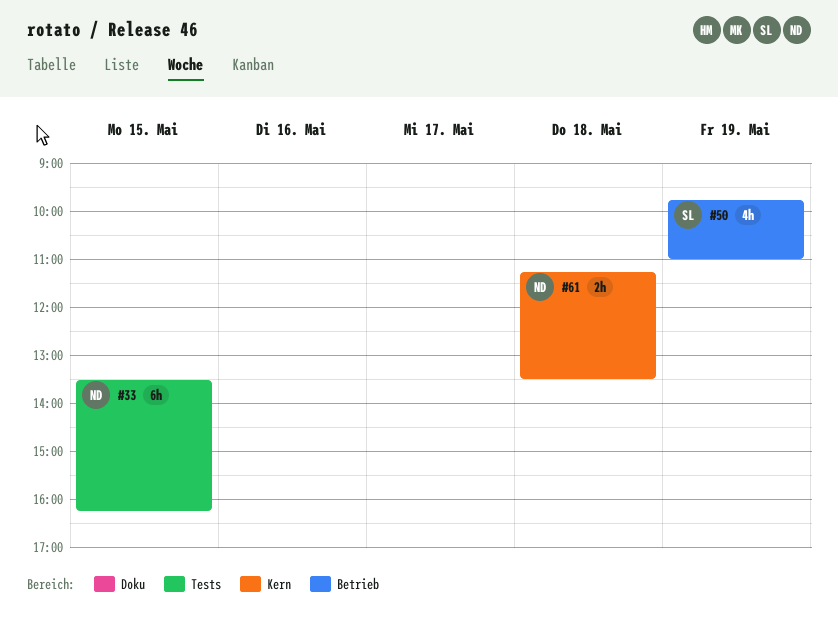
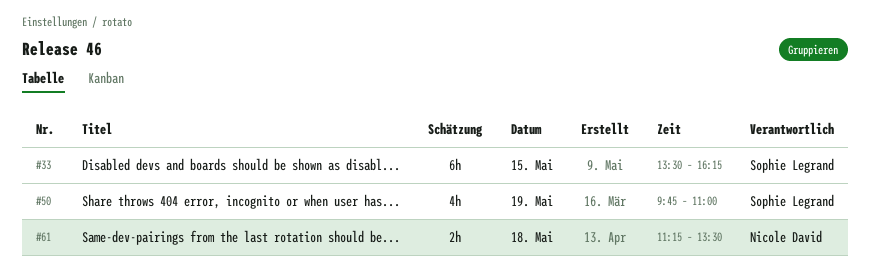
#33, owner: Nicole David -> Sophie Legrand

